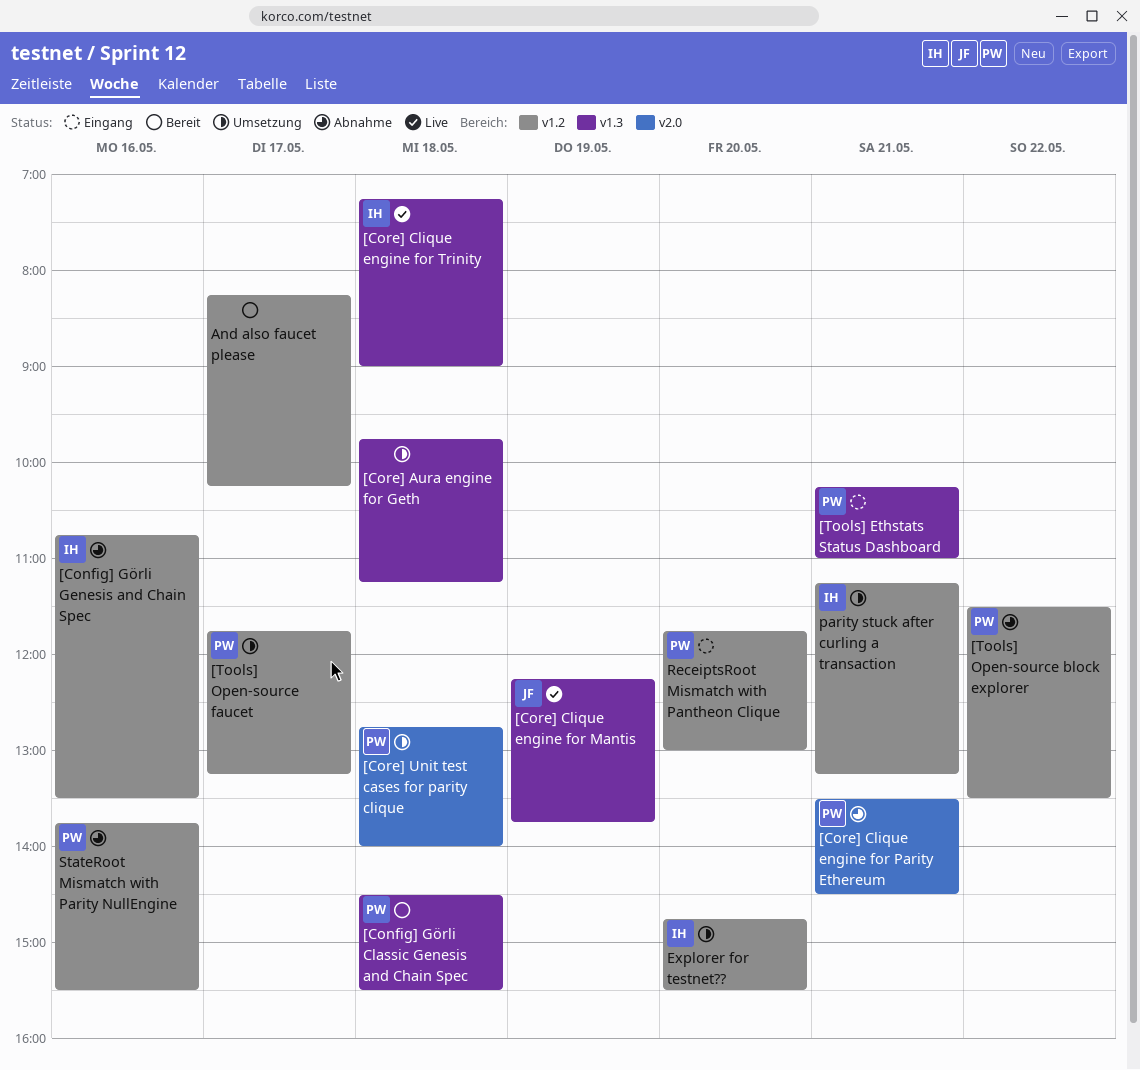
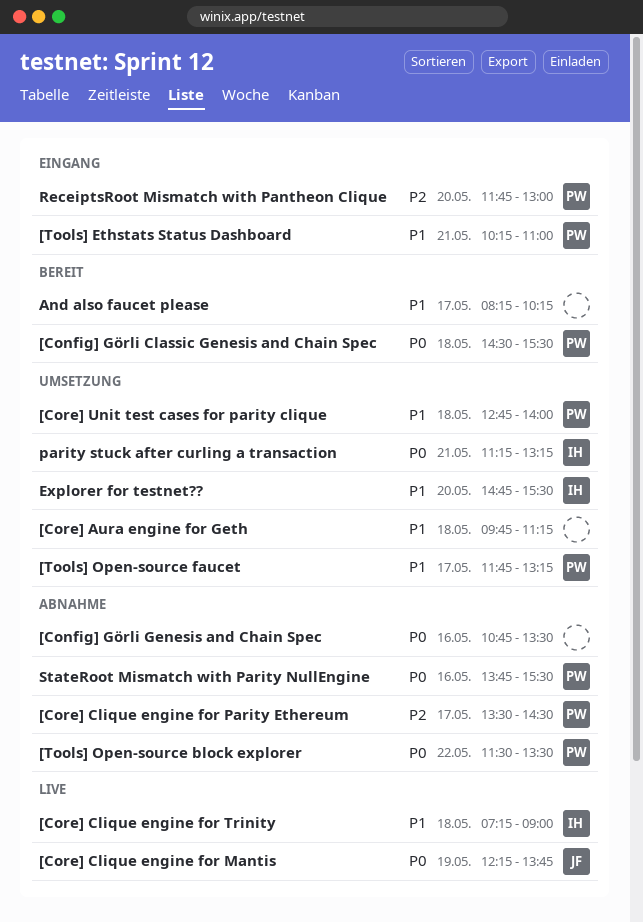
[Config] Görli Genesis and Chain Spec, owner: IH -> none
[Core] Clique engine for Parity Ethereum, day: May 21 -> May 17

